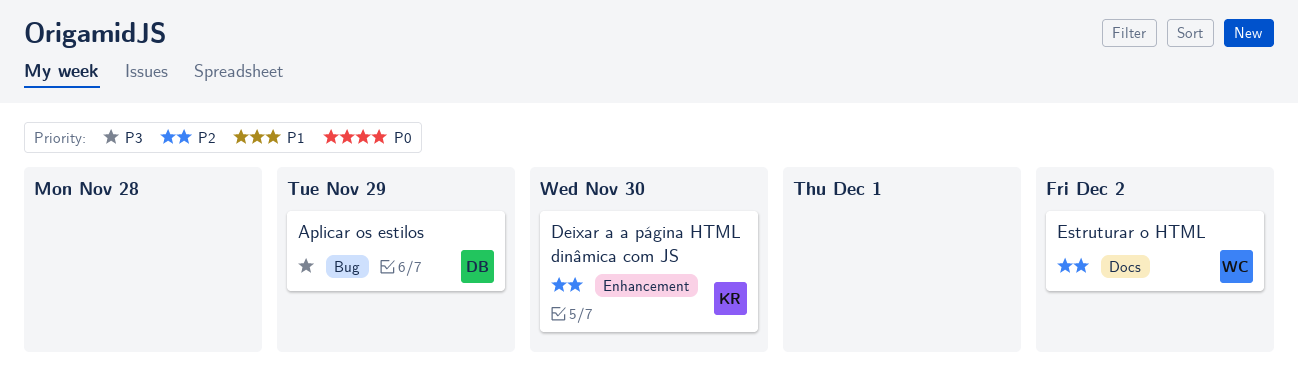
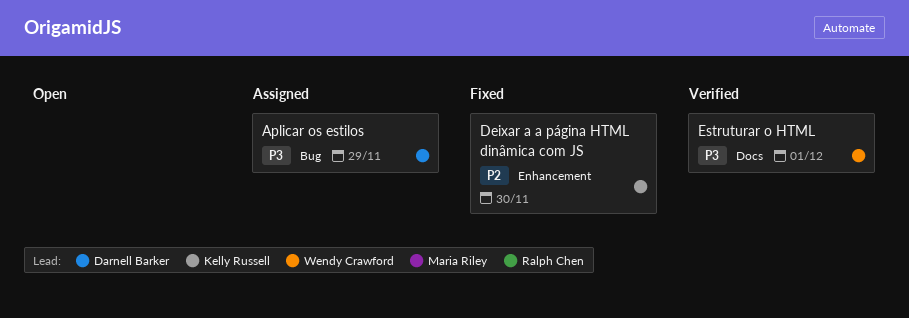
Estruturar o HTML, priority: P2 -> P3
Estruturar o HTML, due: Dec 2 -> Dec 1

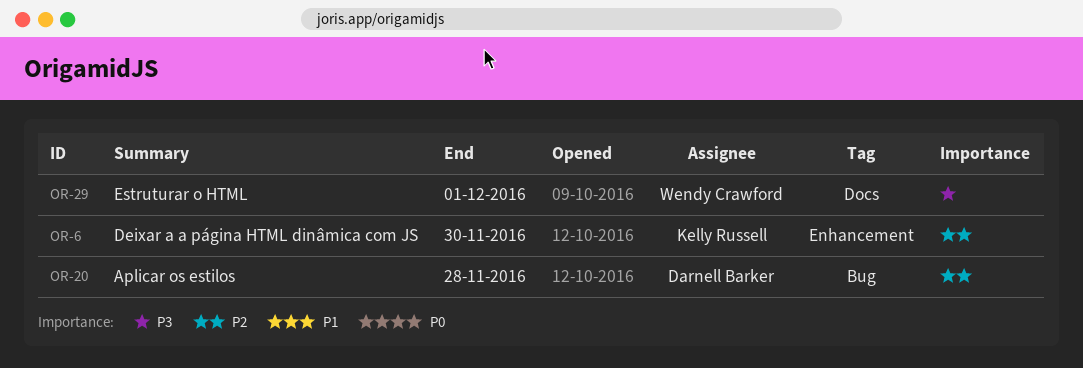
Aplicar os estilos, priority: P3 -> P2
Aplicar os estilos, due: Nov 29 -> Nov 28

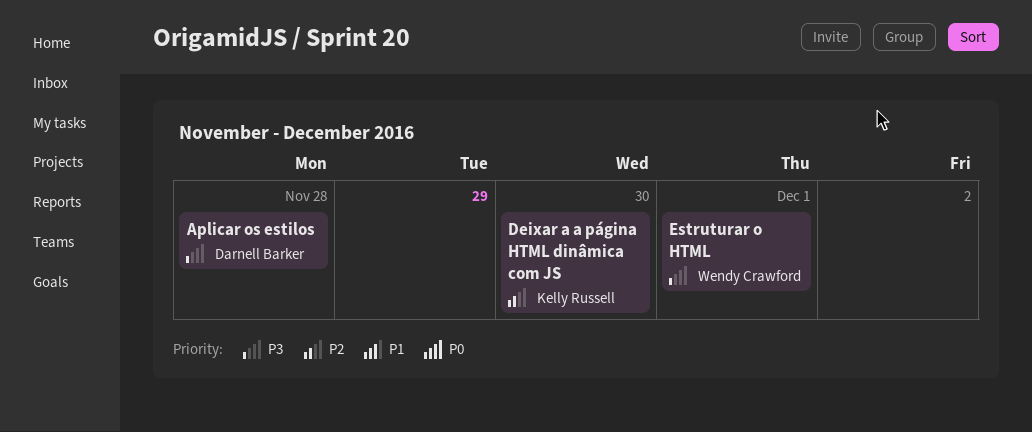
Aplicar os estilos, priority: P2 -> P3

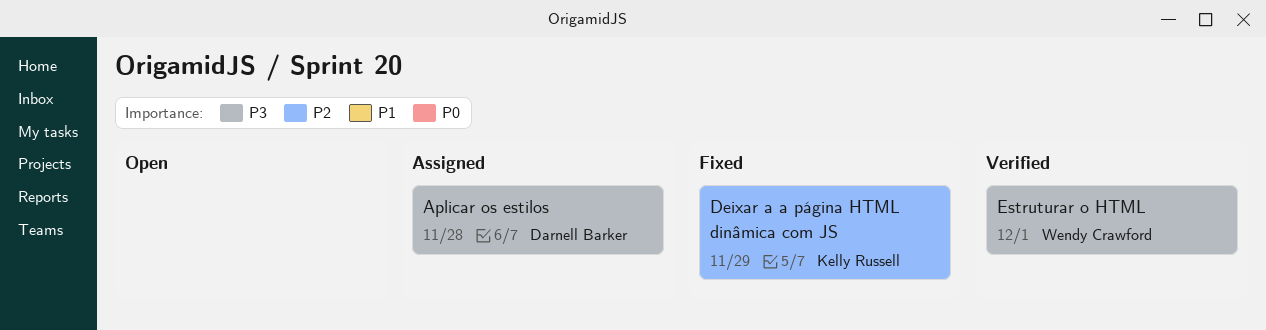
Deixar a a página HTML dinâmica com JS, due: Nov 30 -> Nov 29

